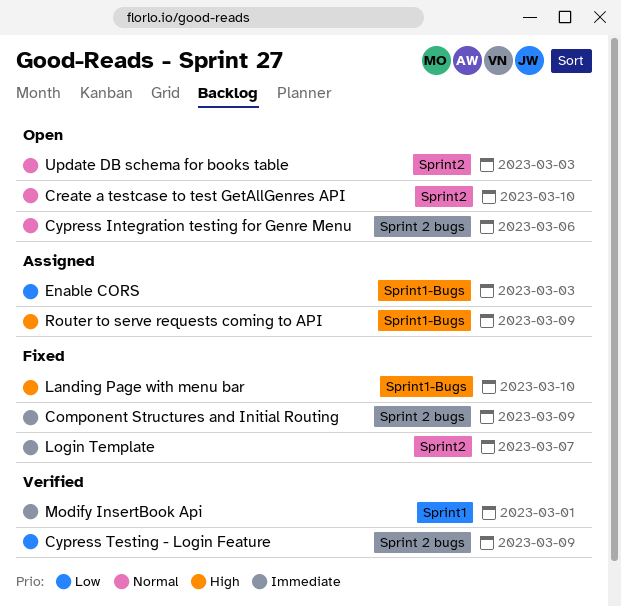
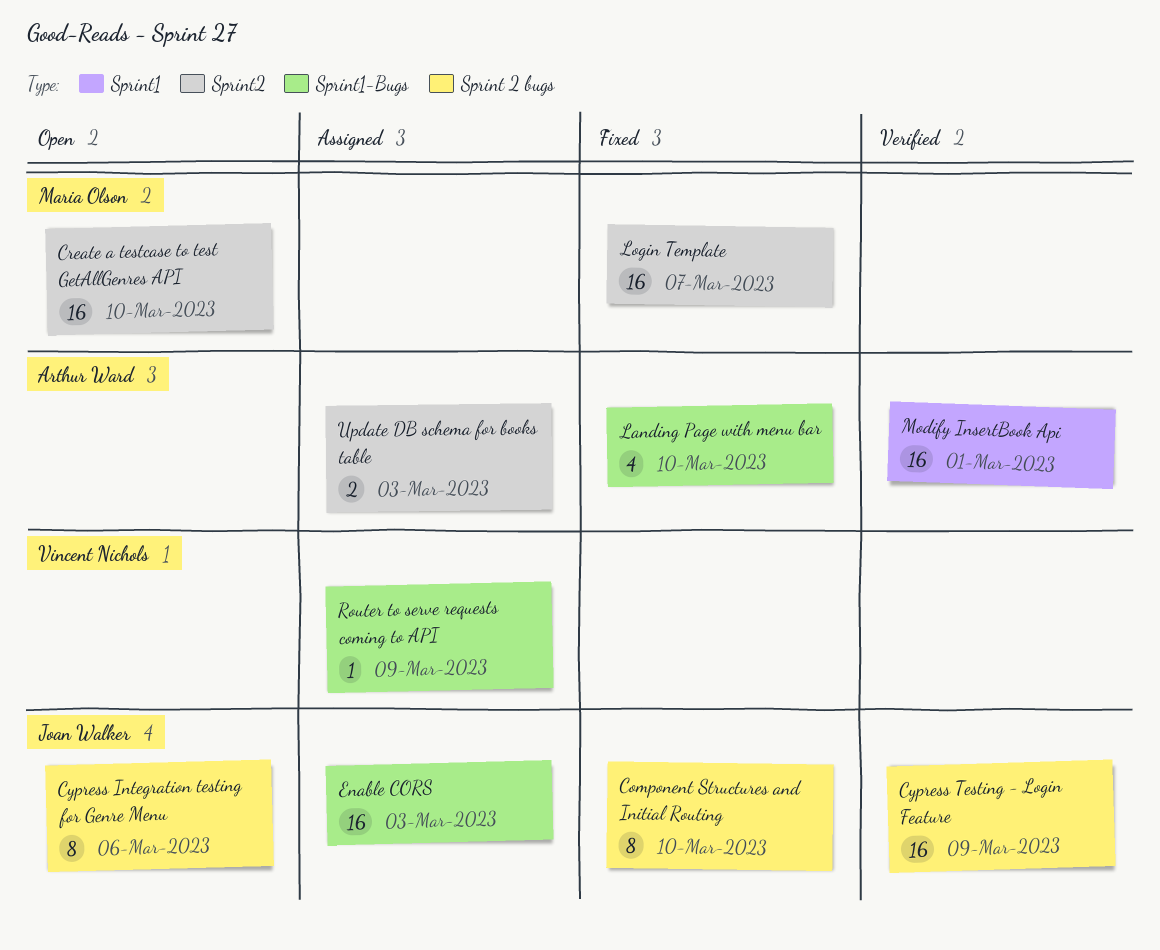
Component Structures and Initial Routing, due: Mar 9 -> Mar 10
Update DB schema for books table, status: Open -> Assigned

